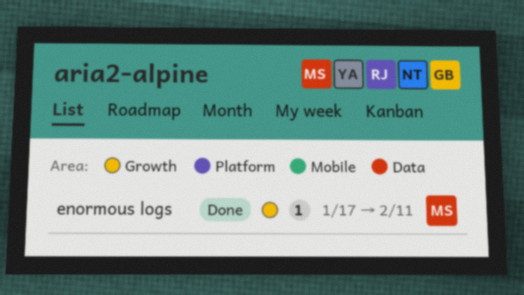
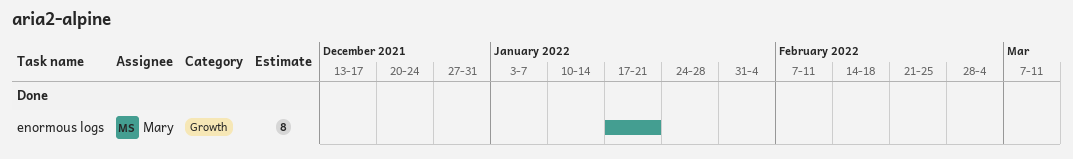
enormous logs, estimate: 1 -> 8
enormous logs, due: Feb 11 -> Jan 21

